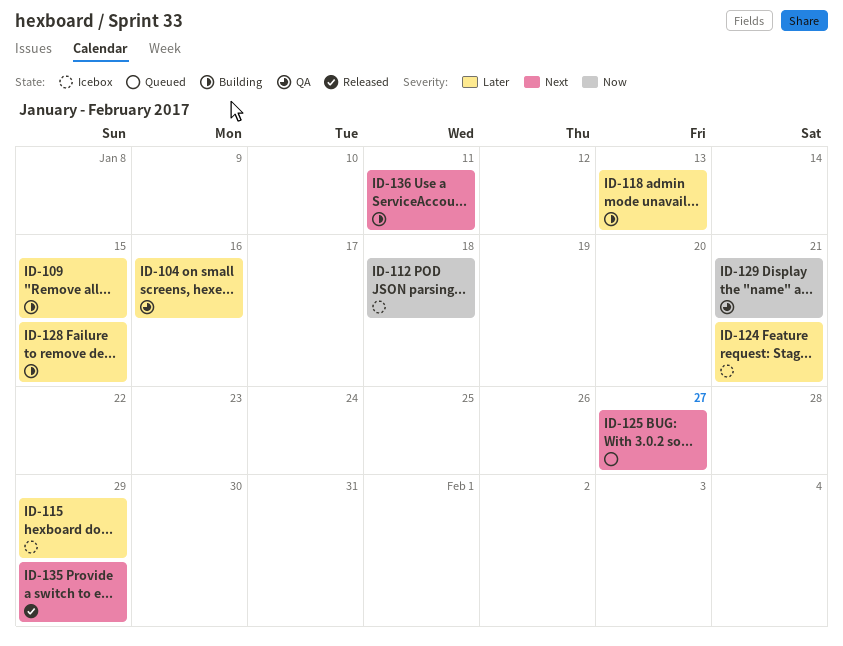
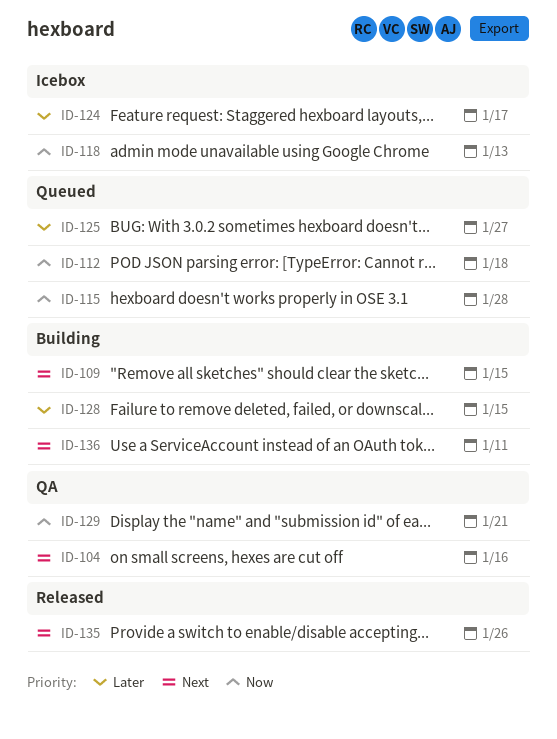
ID-104, priority: Later -> Next
ID-109, priority: Later -> Next
ID-112, status: Icebox -> Queued
ID-115, status: Icebox -> Queued
ID-115, priority: Later -> Now
ID-115, due: Jan 29 -> Jan 28
ID-118, status: Building -> Icebox
ID-118, priority: Later -> Now
ID-124, due: Jan 21 -> Jan 17
ID-125, priority: Next -> Later
ID-135, due: Jan 29 -> Jan 26

